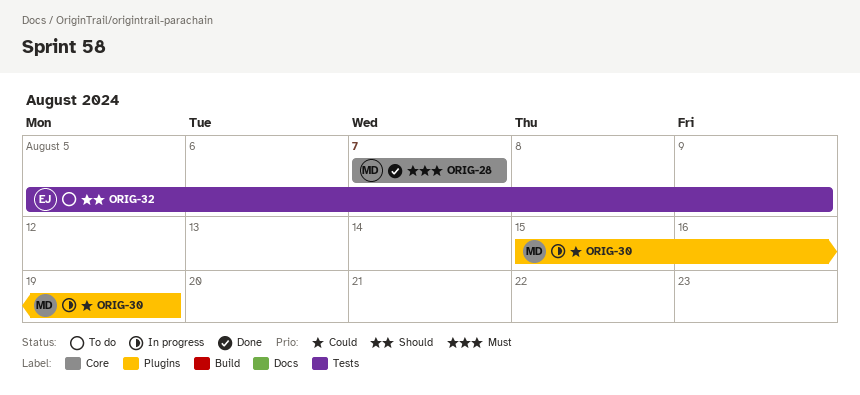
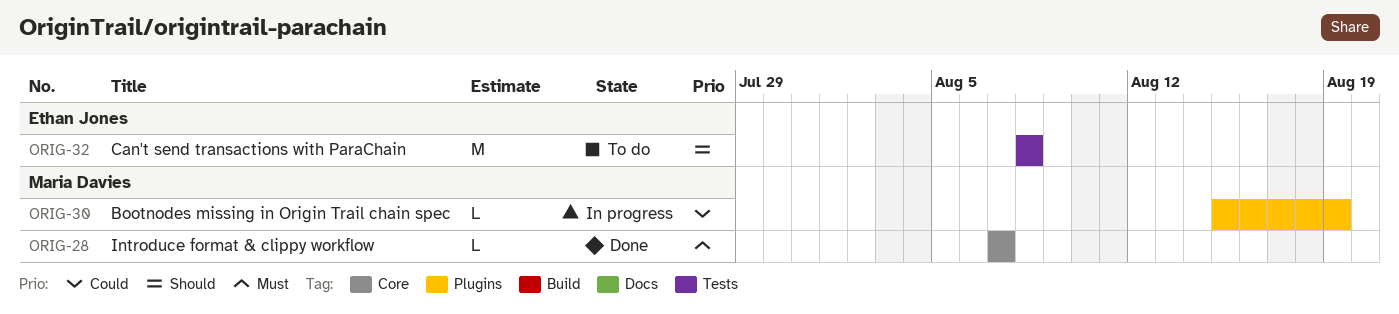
ORIG-32, start: Aug 5 -> Aug 8
ORIG-32, due: Aug 9 -> Aug 8

